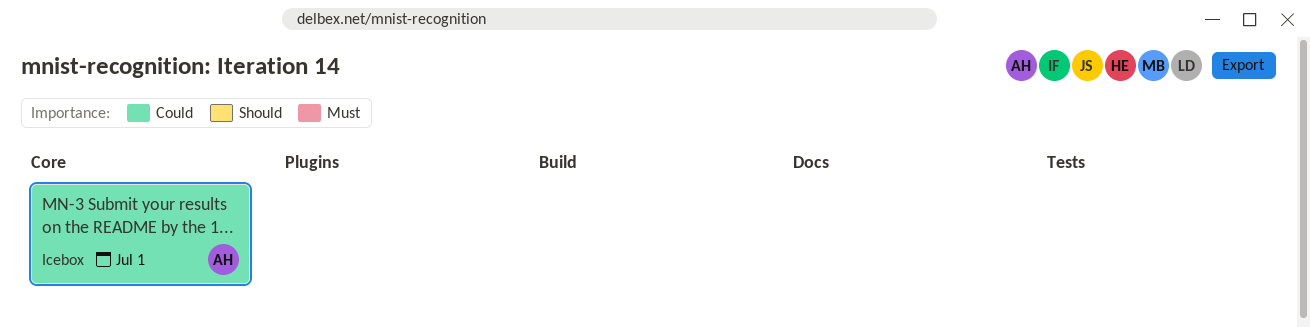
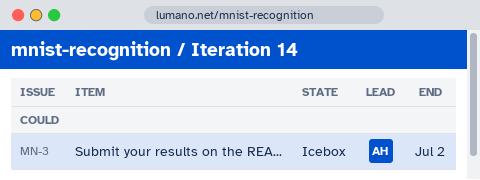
MN-3, due: Jul 1 -> Jul 2

